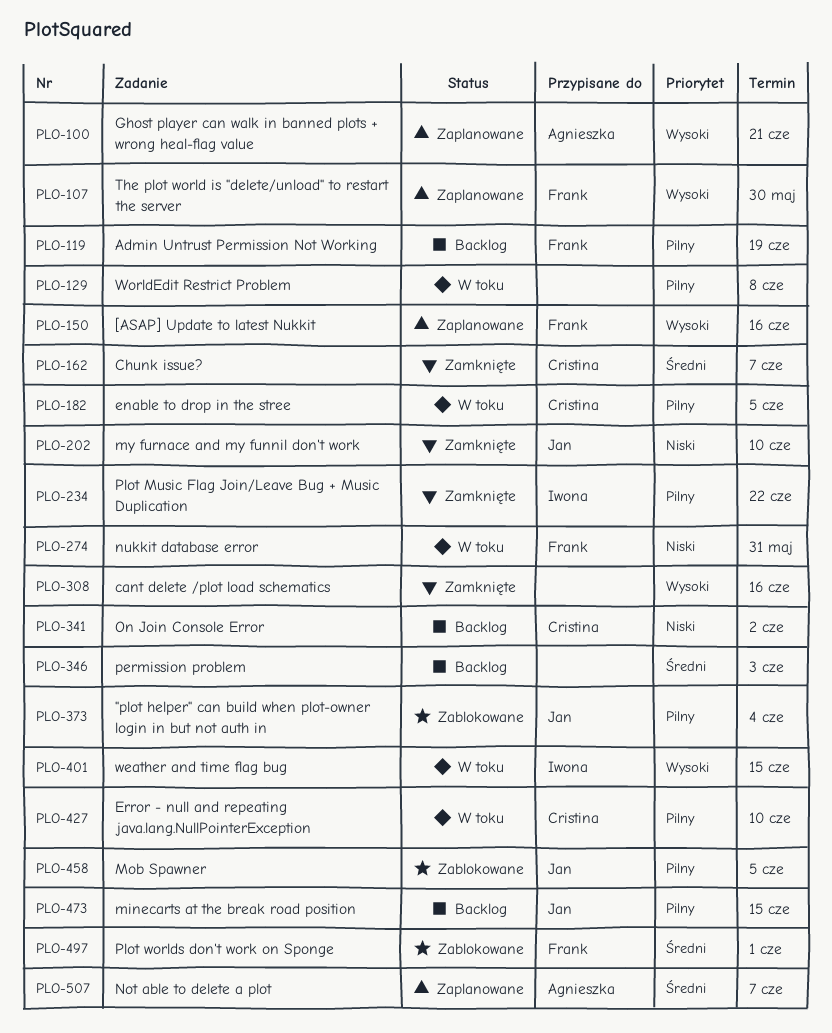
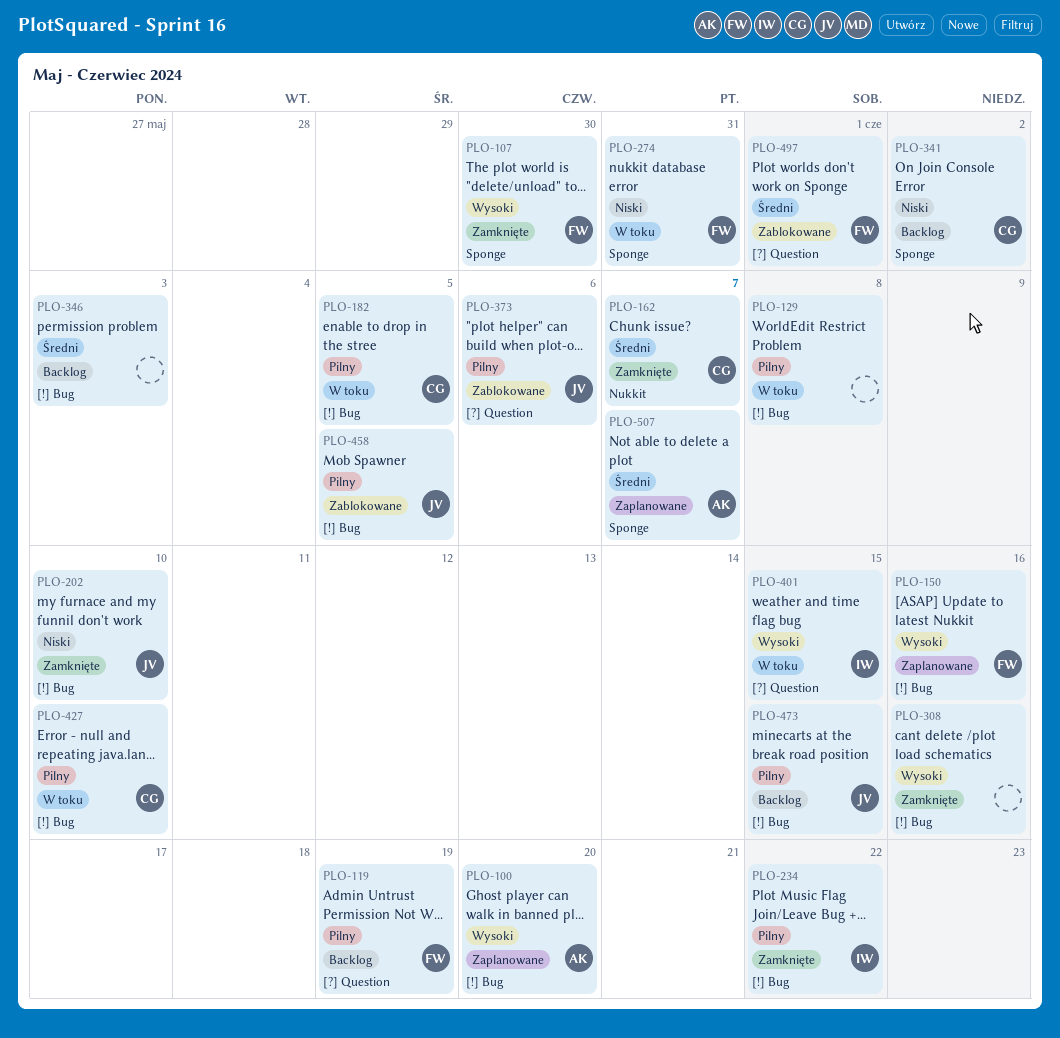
PLO-100, due: Jun 21 -> Jun 20
PLO-107, status: Zaplanowane -> Zamknięte
PLO-373, due: Jun 4 -> Jun 6

